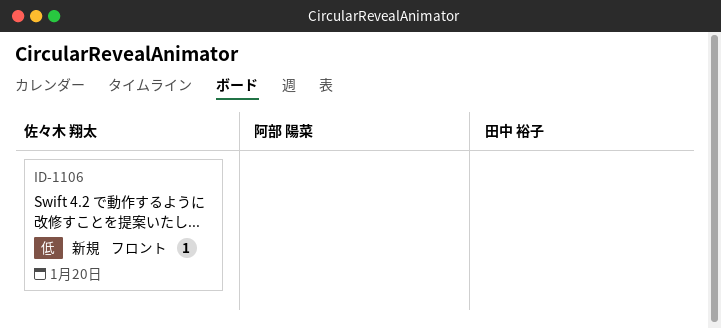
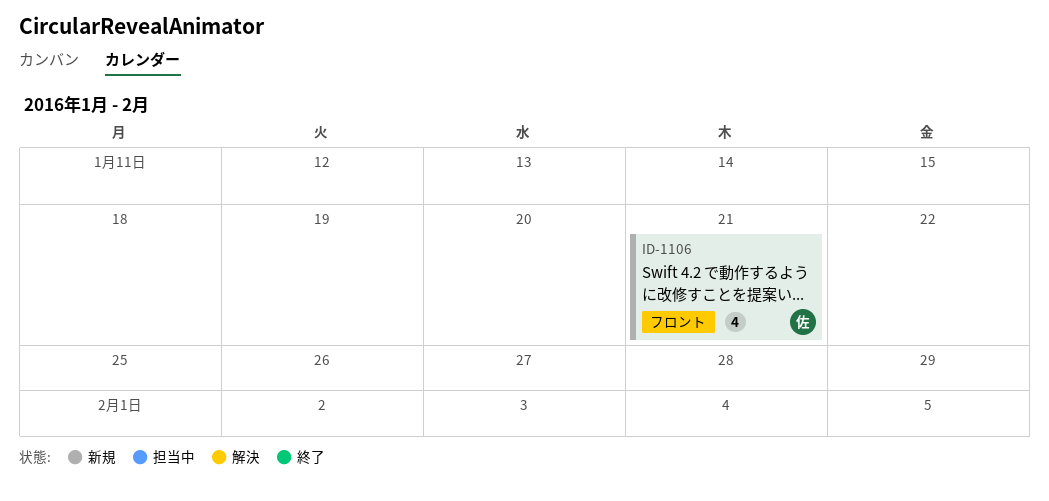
ID-1106, estimate: 1 -> 4
ID-1106, due: Jan 20 -> Jan 21

